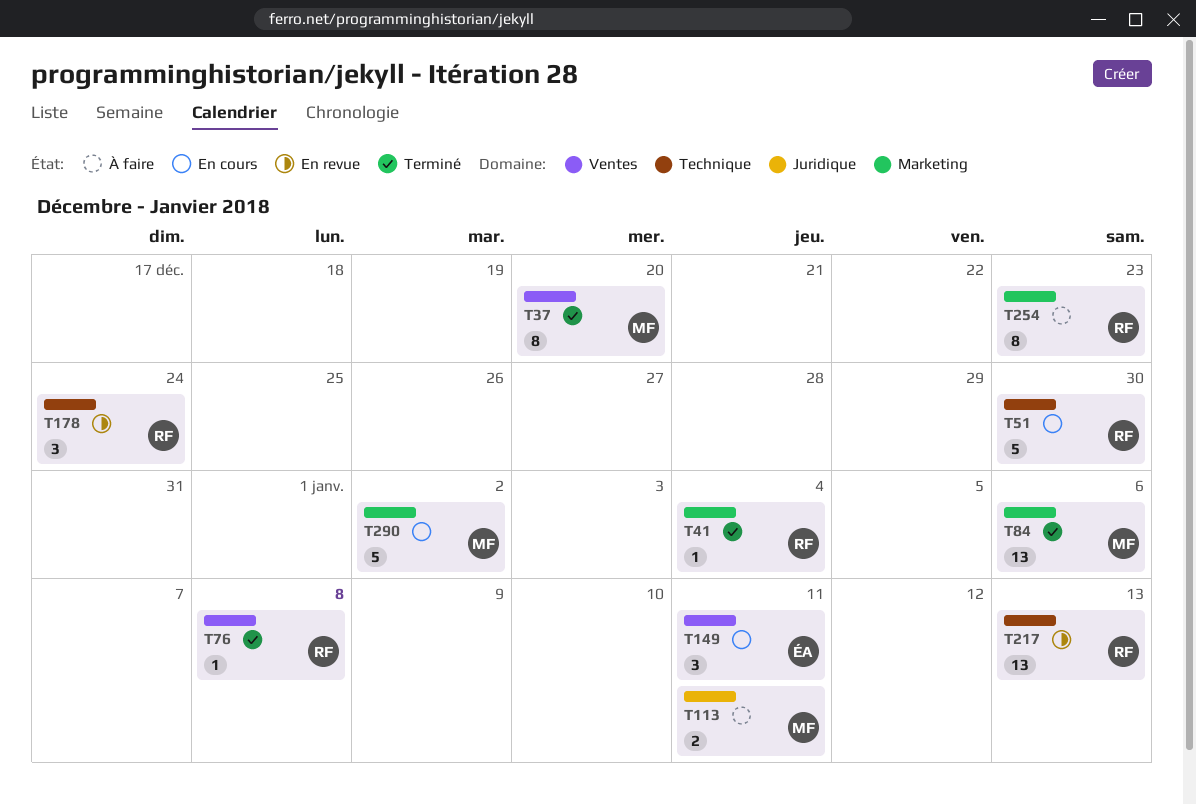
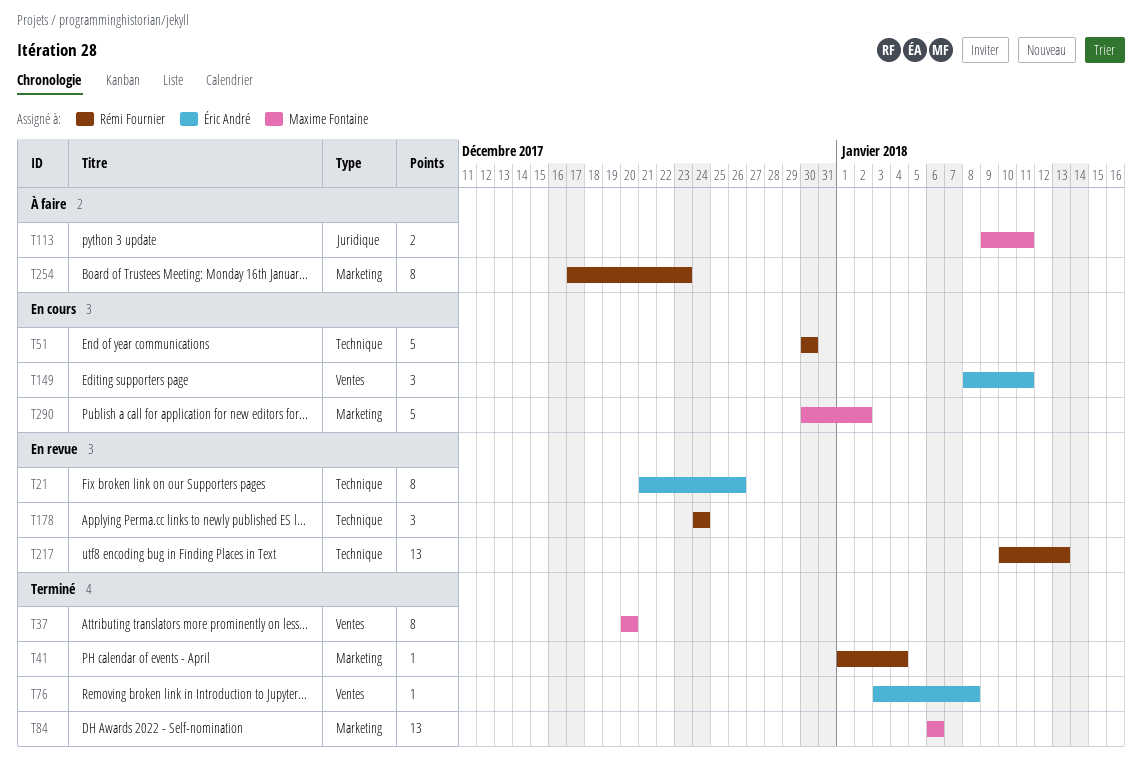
T21: none -> present
T76, owner: Rémi Fournier -> Éric André

